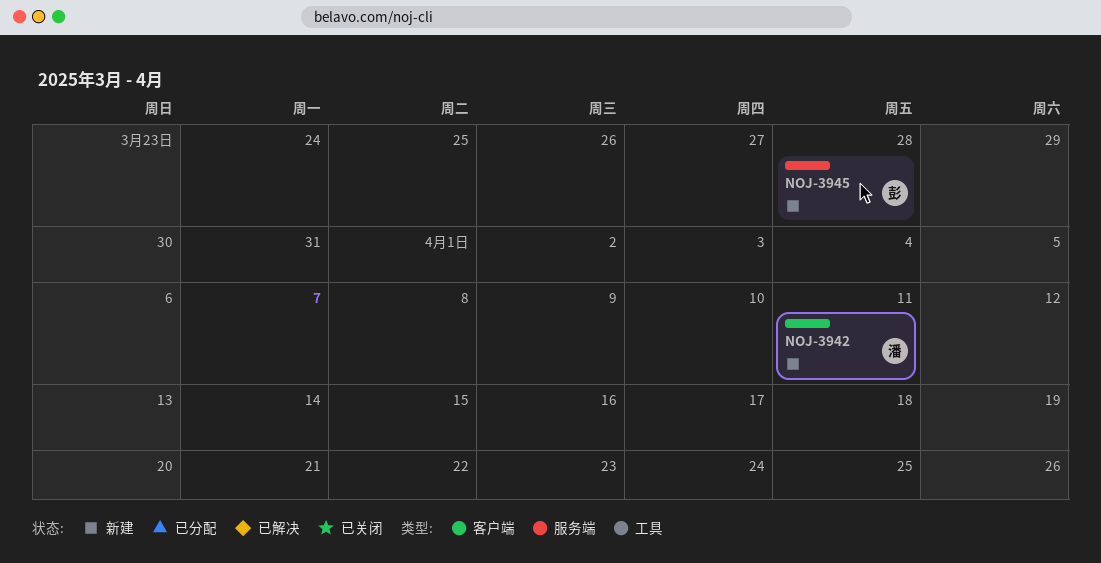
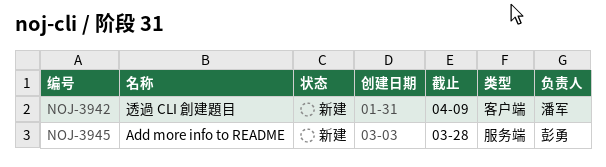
NOJ-3942, due: Apr 11 -> Apr 9

